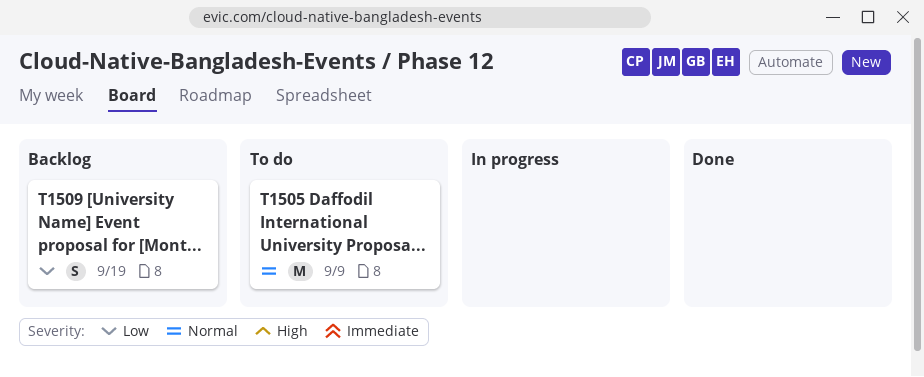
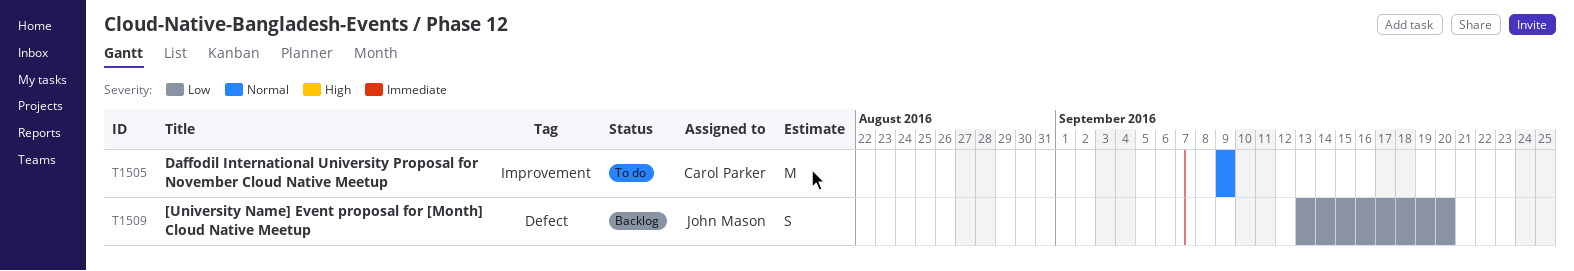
T1509, due: Sep 19 -> Sep 20

